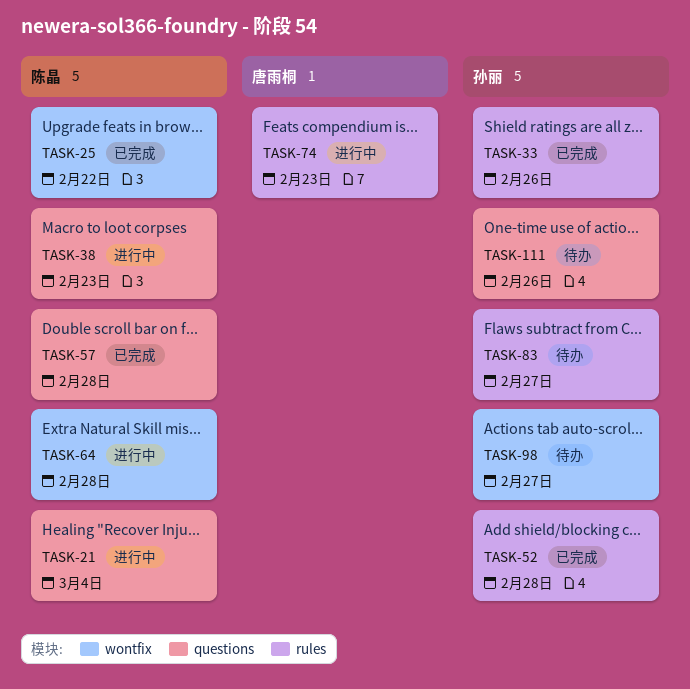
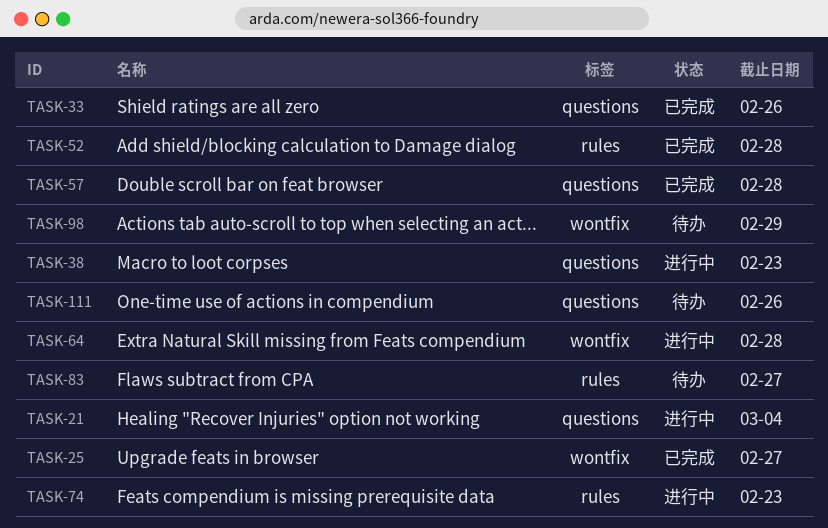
TASK-25, due: Feb 22 -> Feb 27
TASK-33, label: rules -> questions
TASK-98, due: Feb 27 -> Feb 29

